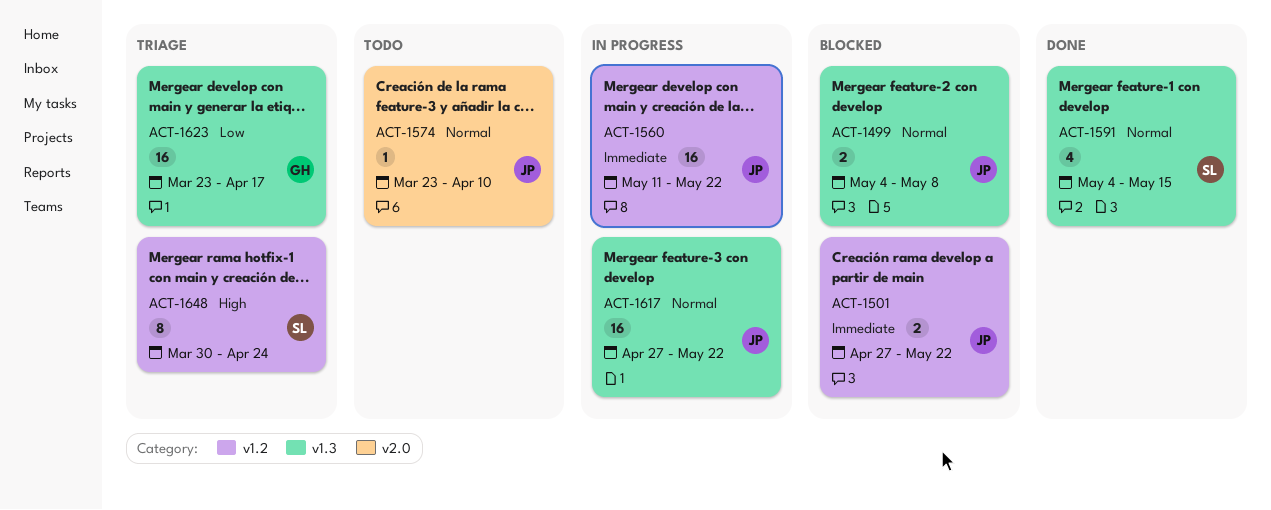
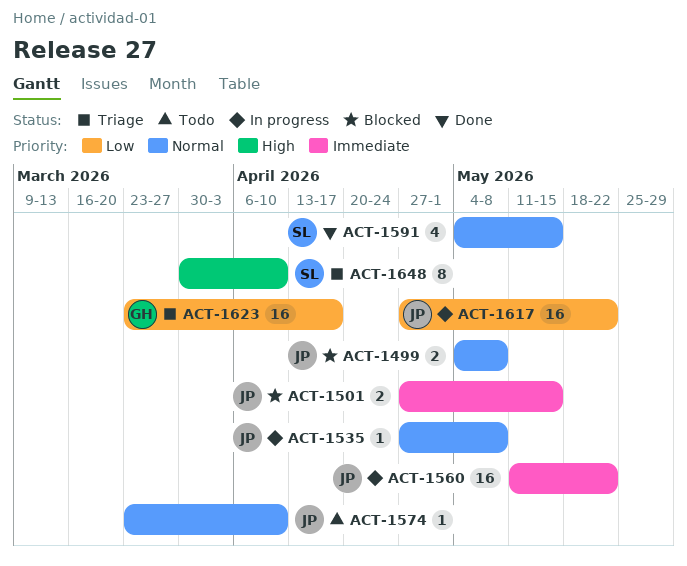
ACT-1501, due: May 22 -> May 15
ACT-1535: none -> present
ACT-1617, priority: Normal -> Low
ACT-1648, due: Apr 24 -> Apr 10

